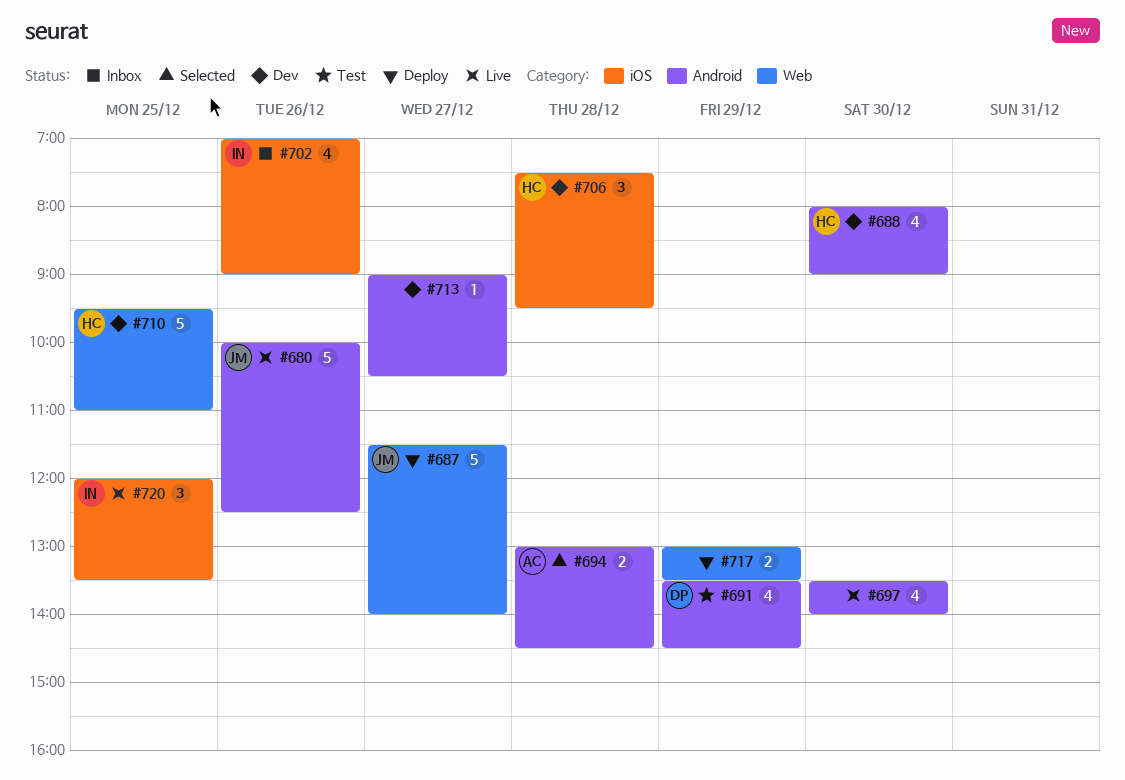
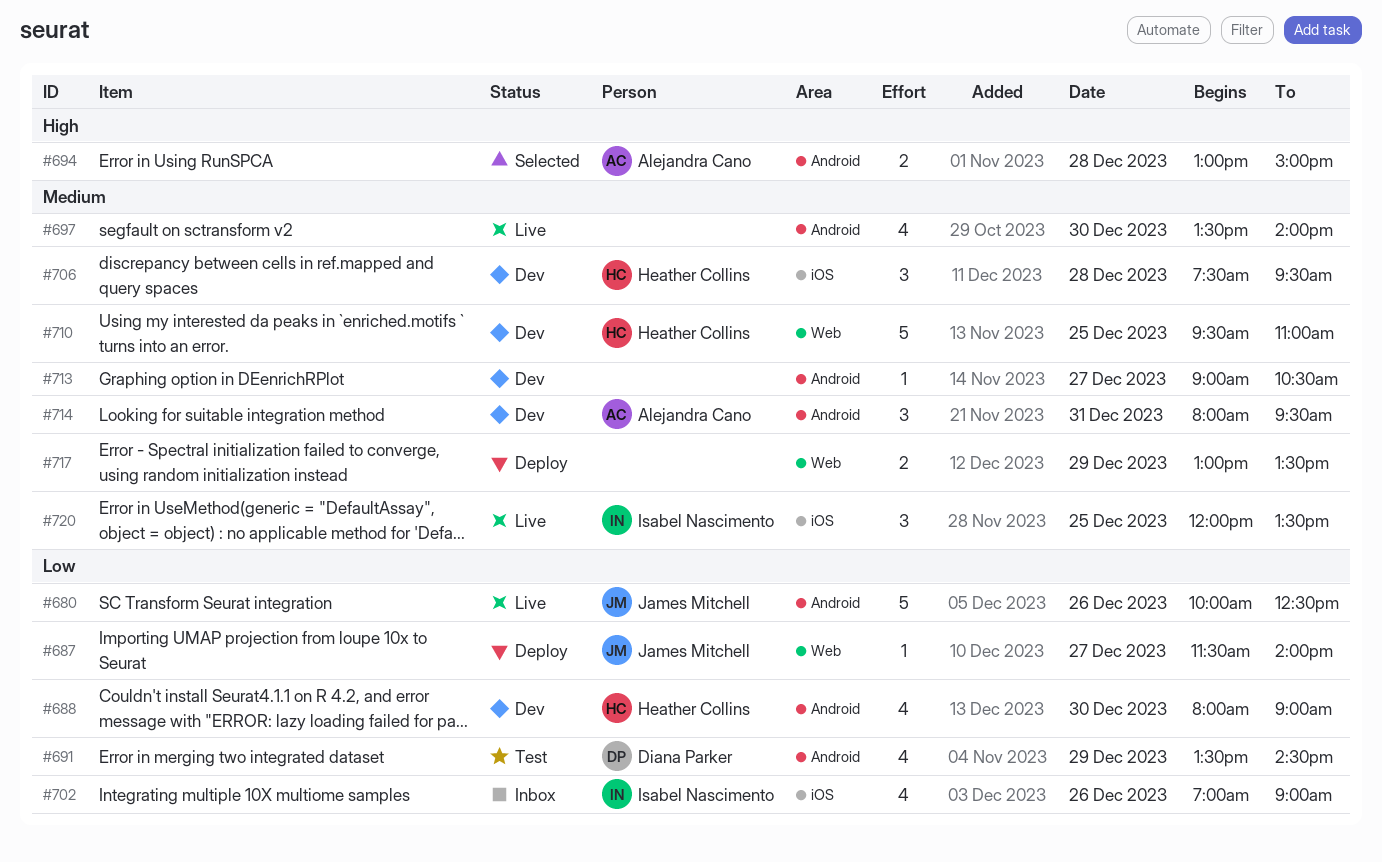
#687, estimate: 5 -> 1
#694, ends: 14:30 -> 15:00
#714: none -> present

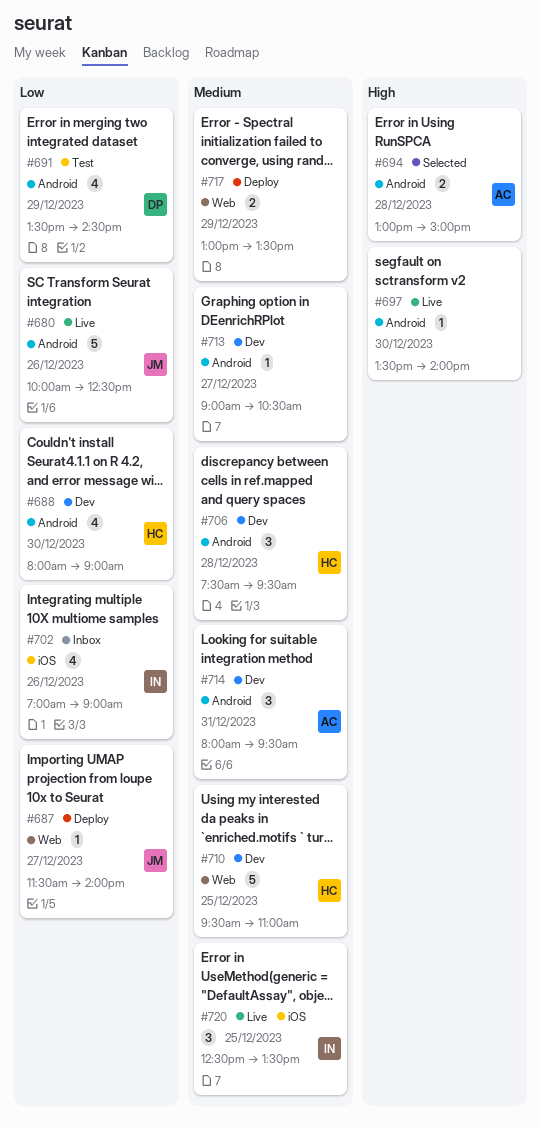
#697, priority: Medium -> High
#697, estimate: 4 -> 1
#706, label: iOS -> Android
#720, begins: 12:00 -> 12:30

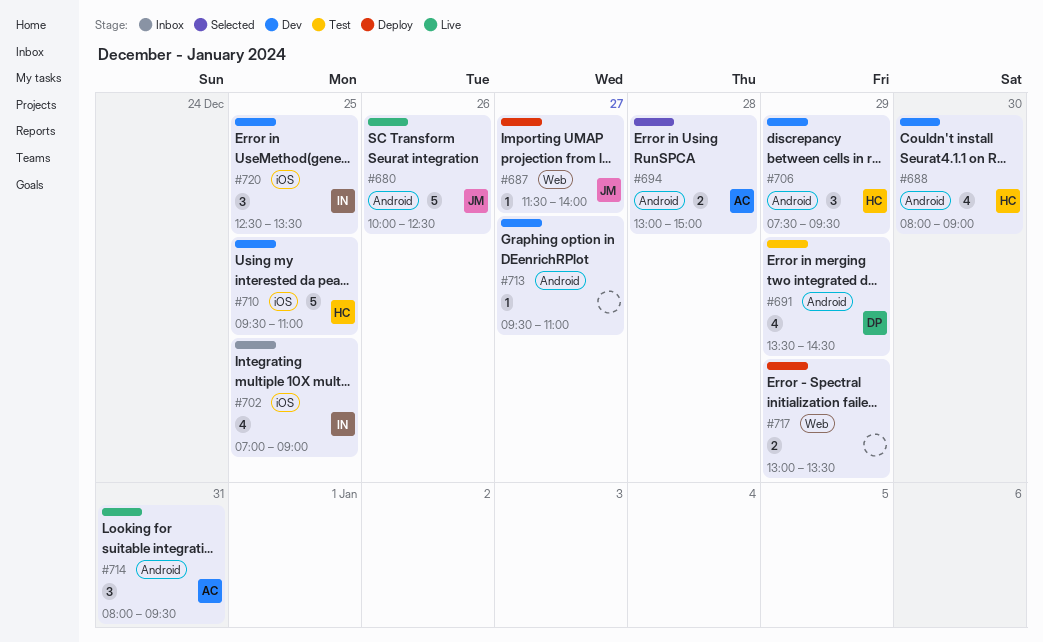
#697: present -> none
#702, day: Dec 26 -> Dec 25
#706, day: Dec 28 -> Dec 29
#710, label: Web -> iOS
#713, begins: 09:00 -> 09:30
#713, ends: 10:30 -> 11:00
#714, status: Dev -> Live
#720, status: Live -> Dev

